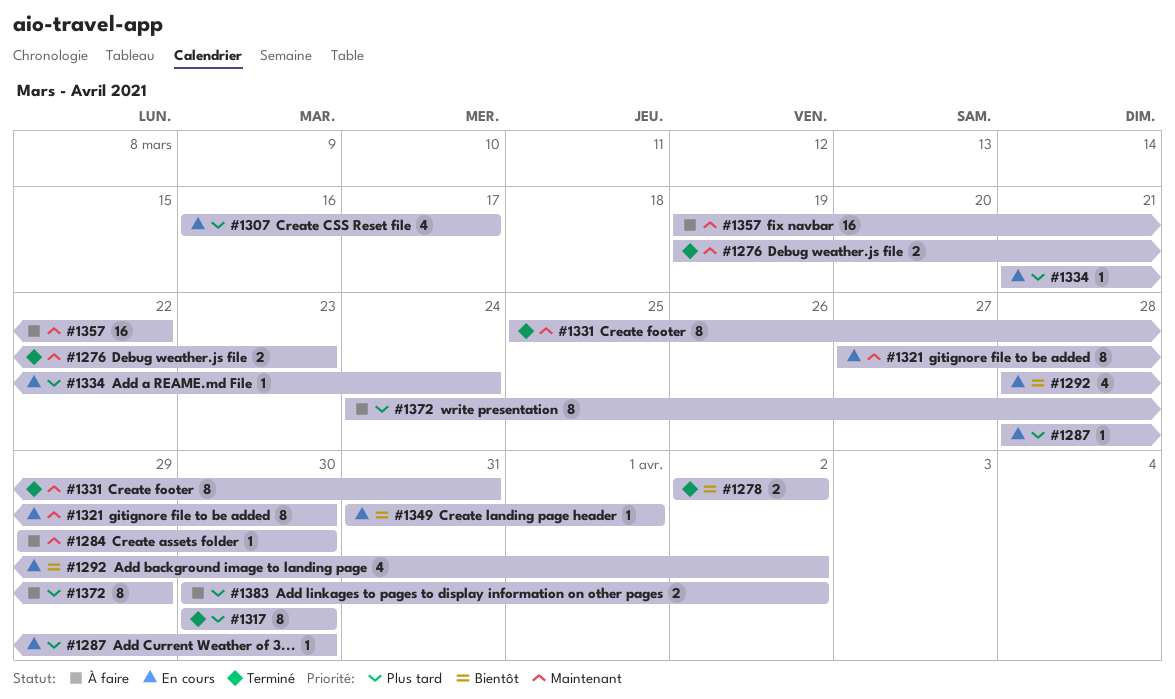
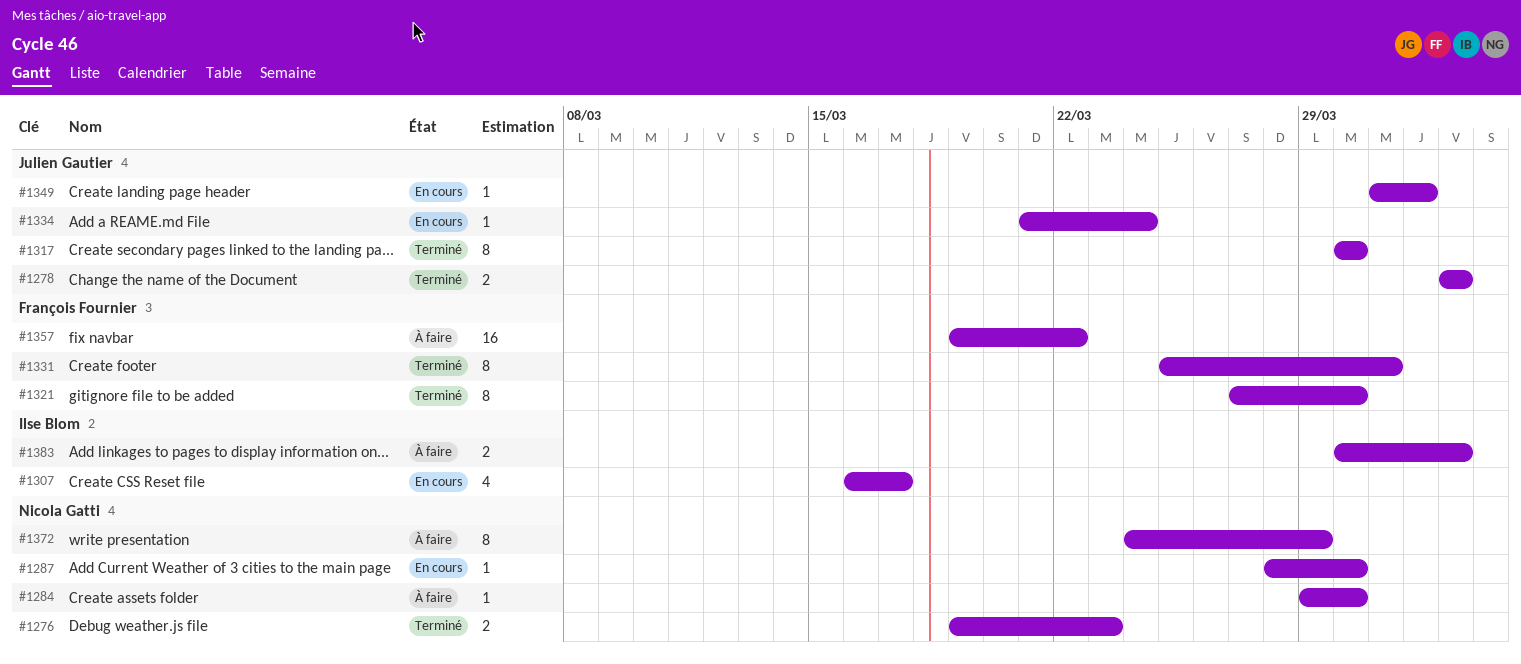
#1292: present -> none
#1321, status: En cours -> Terminé

